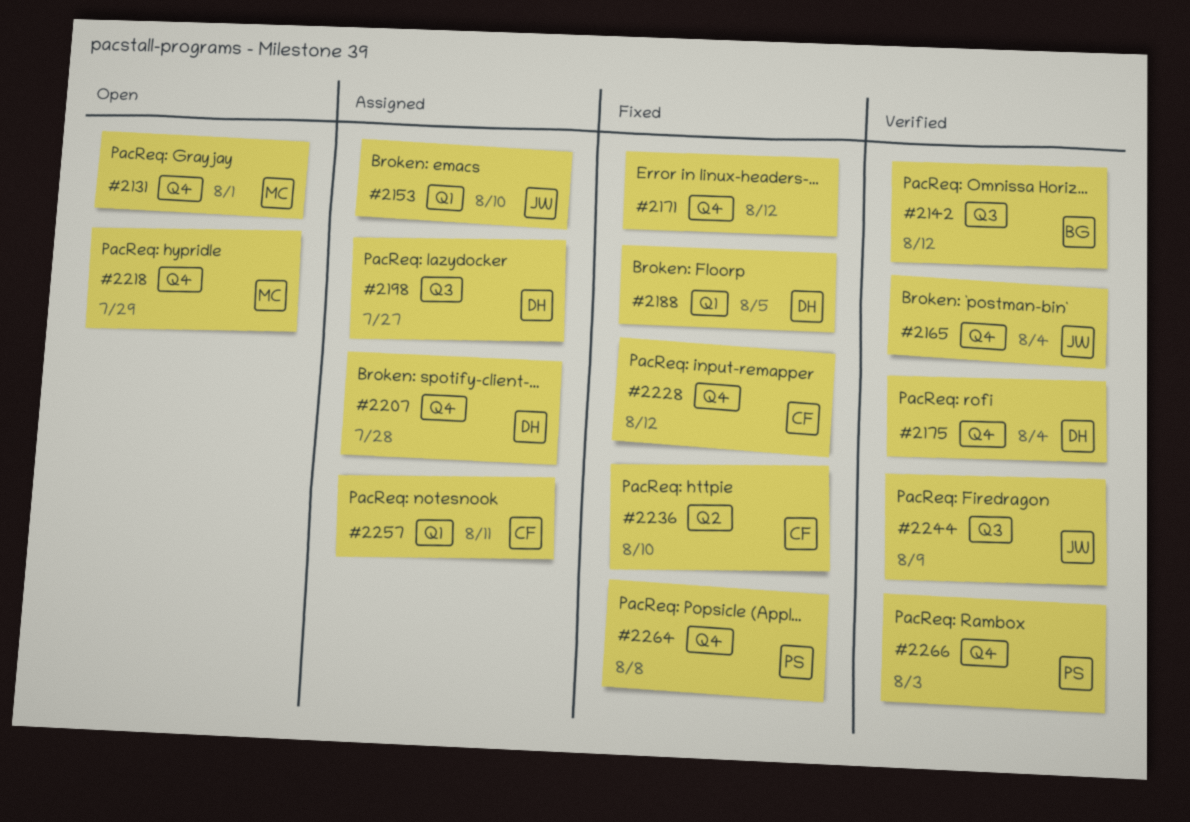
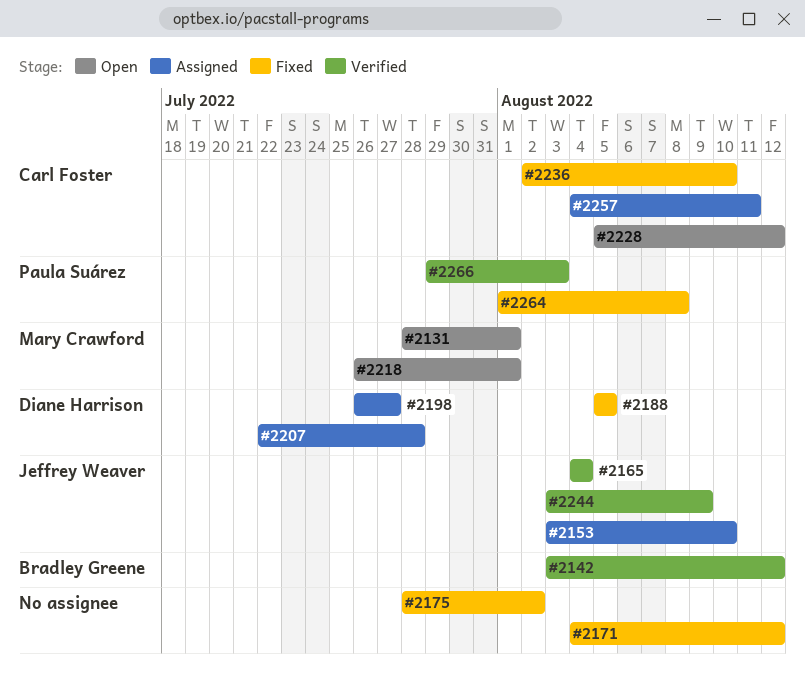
#2175, status: Verified -> Fixed
#2175, owner: Diane Harrison -> none
#2175, due: Aug 4 -> Aug 2
#2218, due: Jul 29 -> Aug 1
#2228, status: Fixed -> Open

